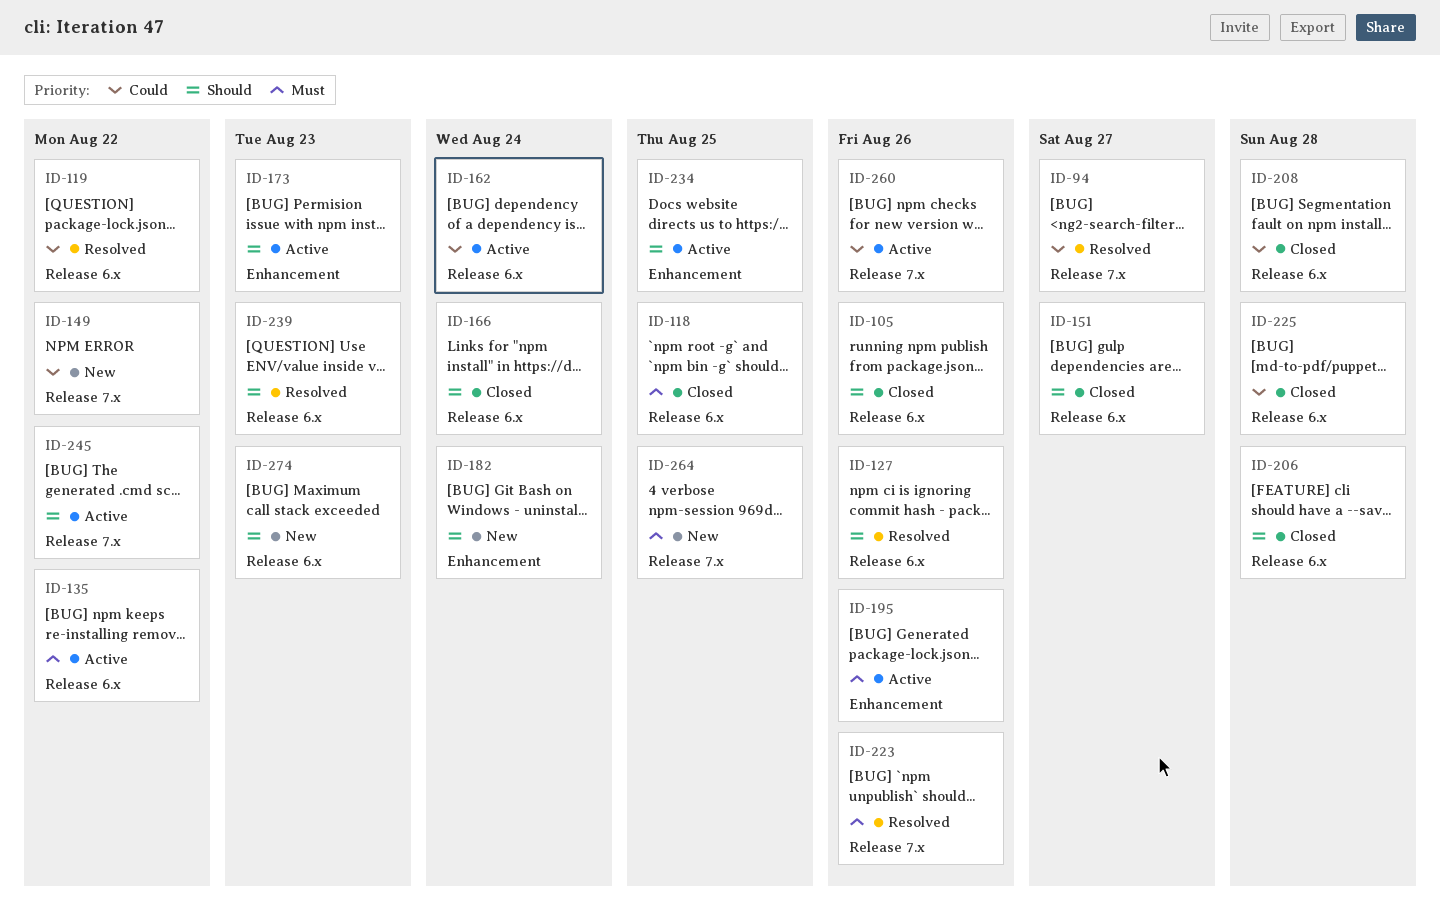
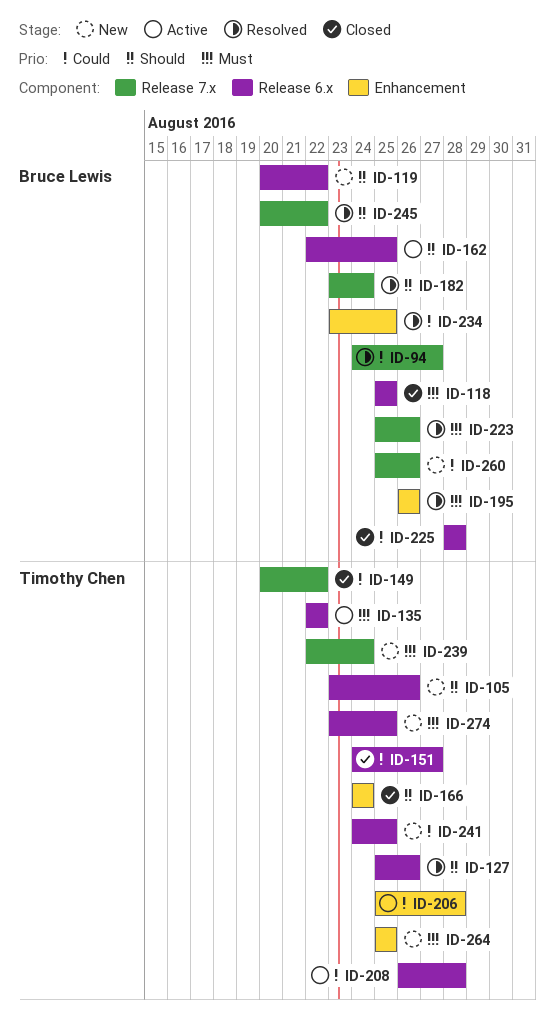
ID-105, status: Closed -> New
ID-119, status: Resolved -> New
ID-119, priority: Could -> Should
ID-149, status: New -> Closed
ID-151, priority: Should -> Could
ID-162, priority: Could -> Should
ID-162, due: Aug 24 -> Aug 25
ID-166, label: Release 6.x -> Enhancement
ID-173: present -> none
ID-182, status: New -> Resolved
ID-182, label: Enhancement -> Release 7.x
ID-195, status: Active -> Resolved
ID-206, status: Closed -> Active
ID-206, priority: Should -> Could
ID-206, label: Release 6.x -> Enhancement
ID-208, status: Closed -> Active
ID-234, status: Active -> Resolved
ID-234, priority: Should -> Could
ID-239, status: Resolved -> New
ID-239, priority: Should -> Must
ID-239, label: Release 6.x -> Release 7.x
ID-239, due: Aug 23 -> Aug 24
ID-241: none -> present
ID-245, status: Active -> Resolved
ID-260, status: Active -> New
ID-264, label: Release 7.x -> Enhancement
ID-274, priority: Should -> Must
ID-274, due: Aug 23 -> Aug 25

